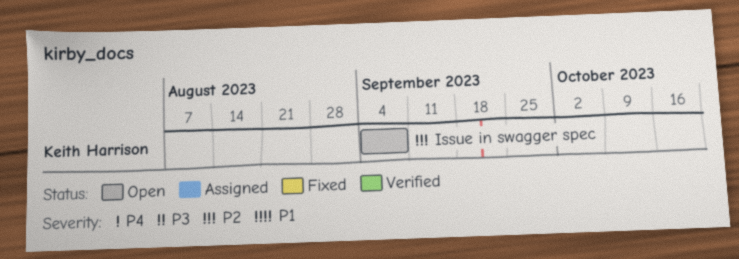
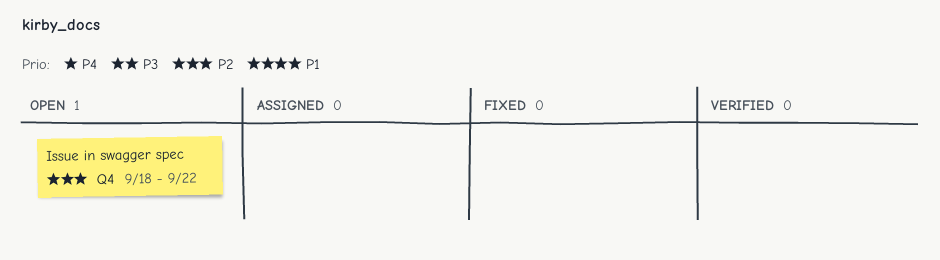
Issue in swagger spec, start: Sep 4 -> Sep 18
Issue in swagger spec, due: Sep 8 -> Sep 22

